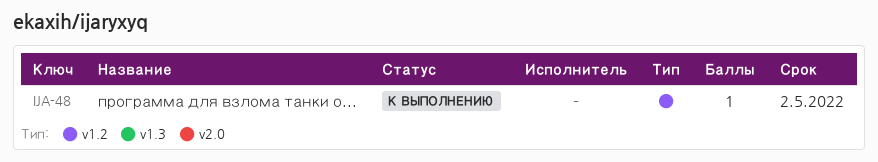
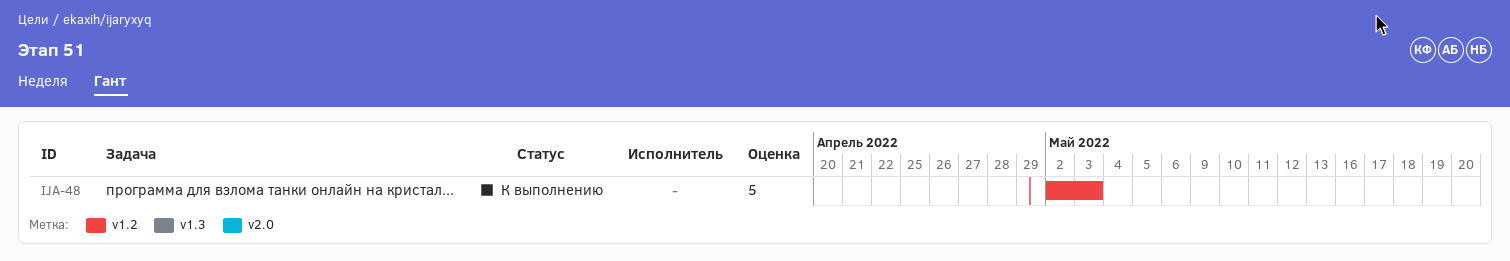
IJA-48, estimate: 1 -> 5
IJA-48, due: May 2 -> May 3

